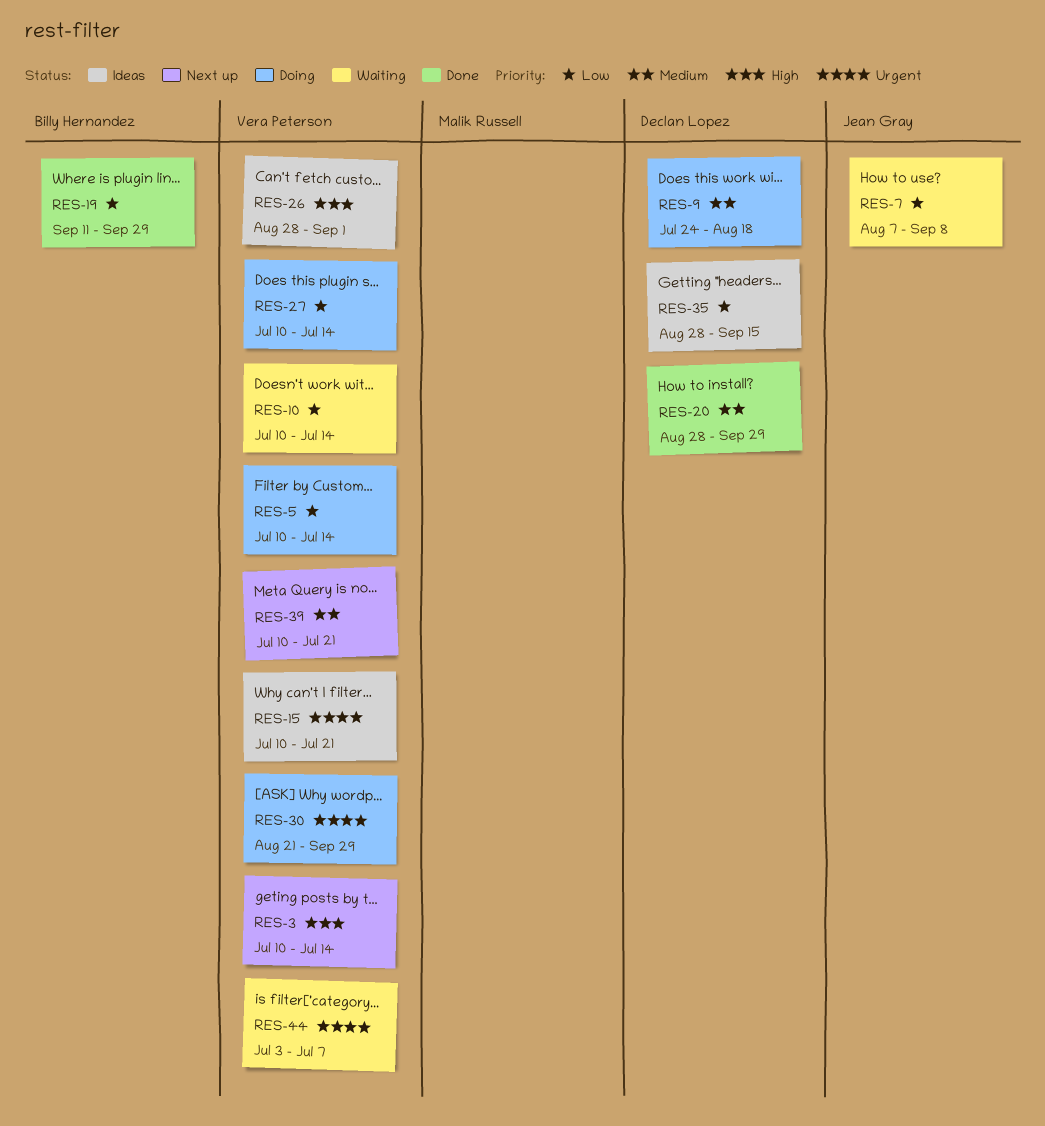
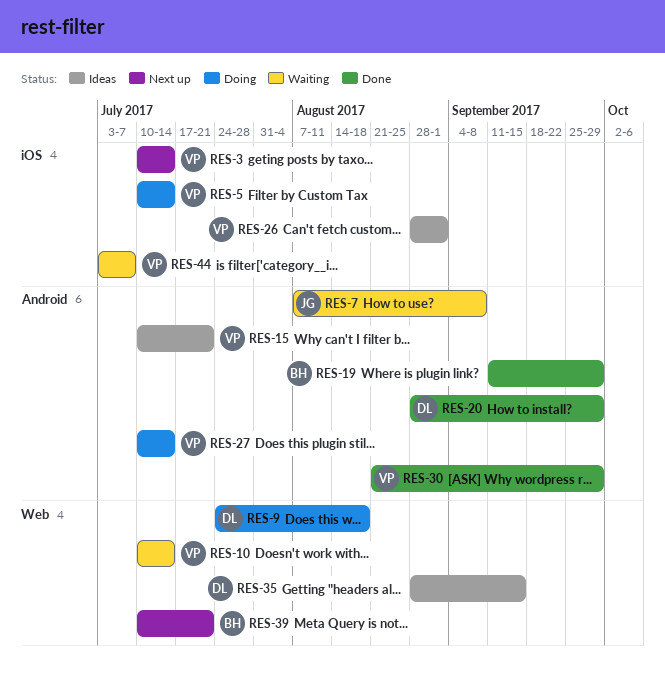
RES-30, status: Doing -> Done
RES-39, owner: Vera Peterson -> Billy Hernandez

